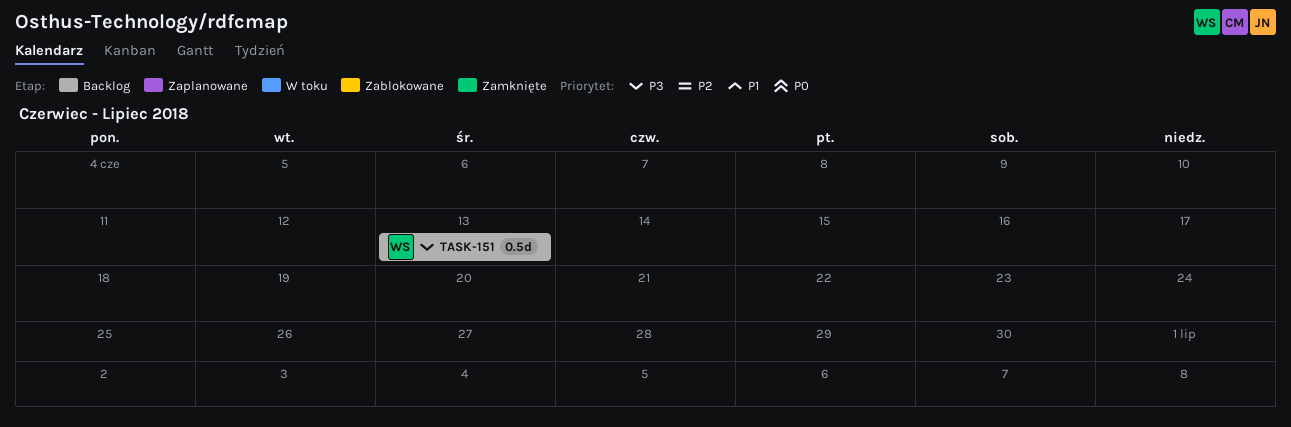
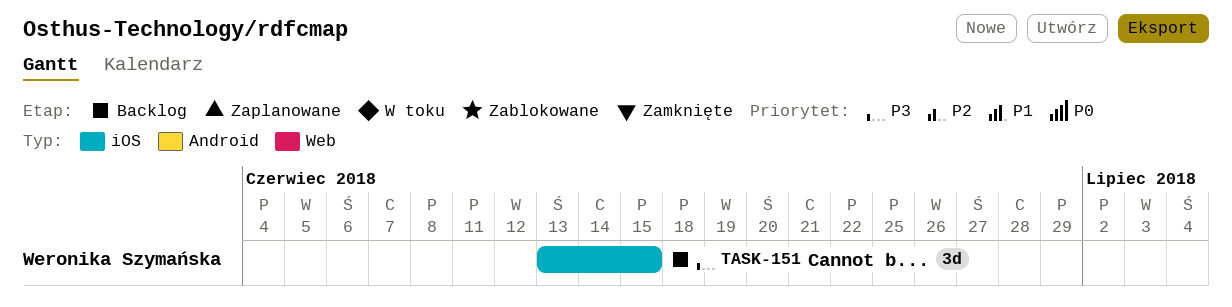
TASK-151, estimate: 0.5d -> 3d
TASK-151, due: Jun 13 -> Jun 15

